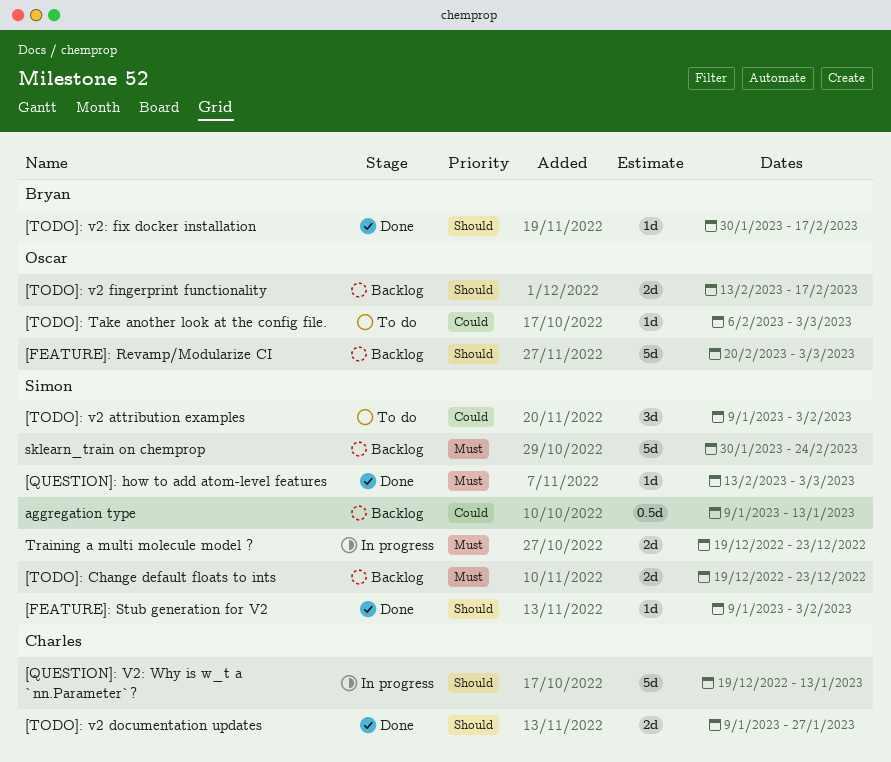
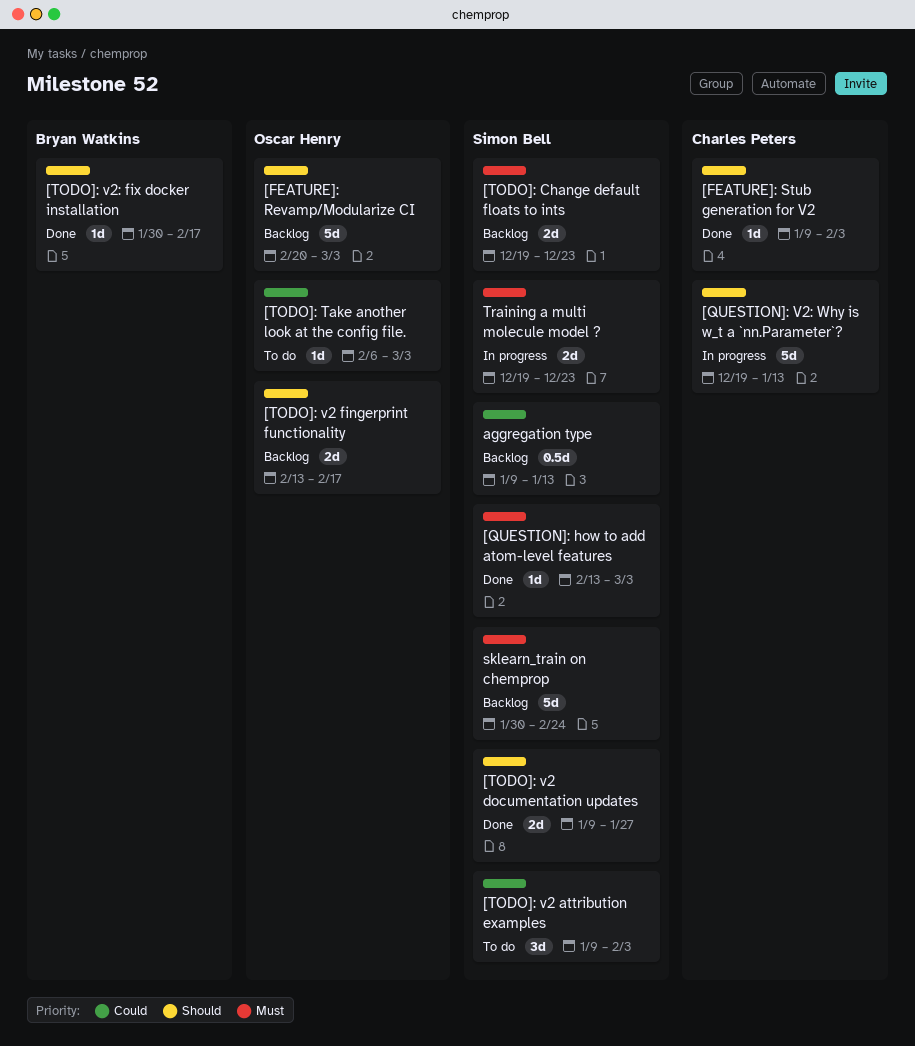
[FEATURE]: Stub generation for V2, owner: Simon Bell -> Charles Peters
[TODO]: v2 documentation updates, owner: Charles Peters -> Simon Bell

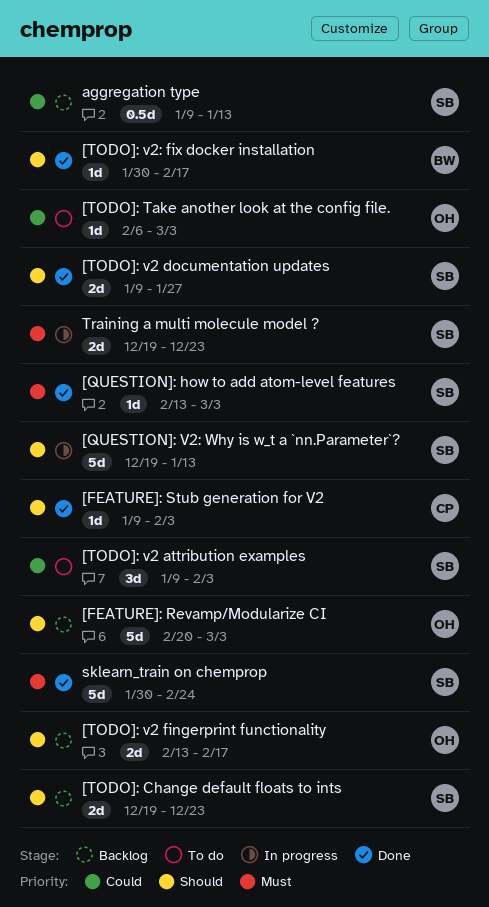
[QUESTION]: V2: Why is w_t a `nn.Parameter`?, owner: Charles Peters -> Simon Bell
[TODO]: Change default floats to ints, priority: Must -> Should
sklearn_train on chemprop, status: Backlog -> Done

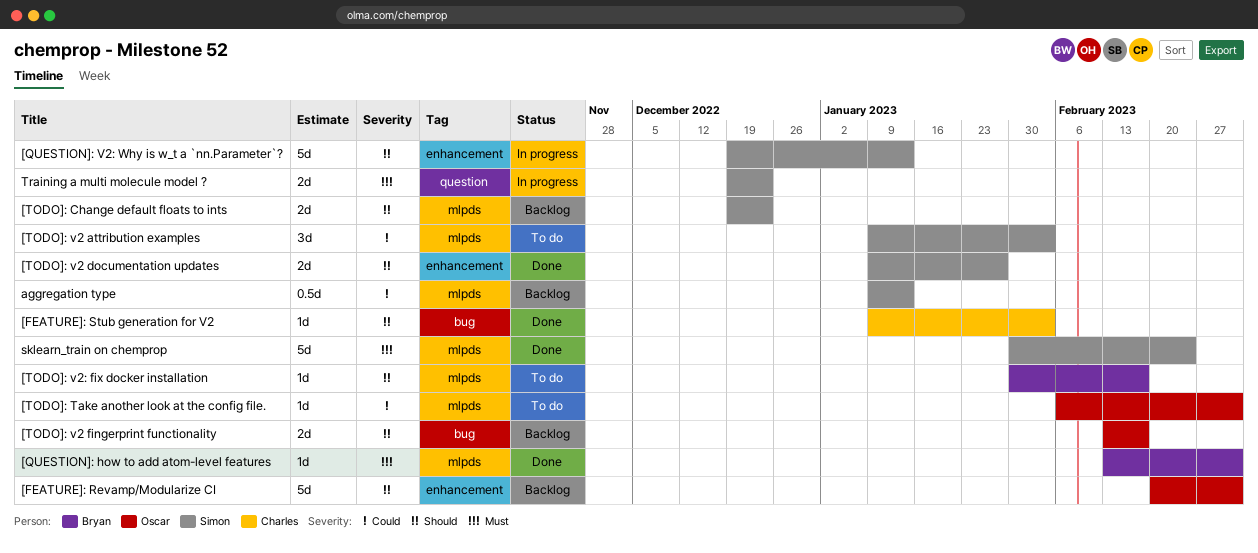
[QUESTION]: how to add atom-level features, owner: Simon -> Bryan
[TODO]: v2: fix docker installation, status: Done -> To do

